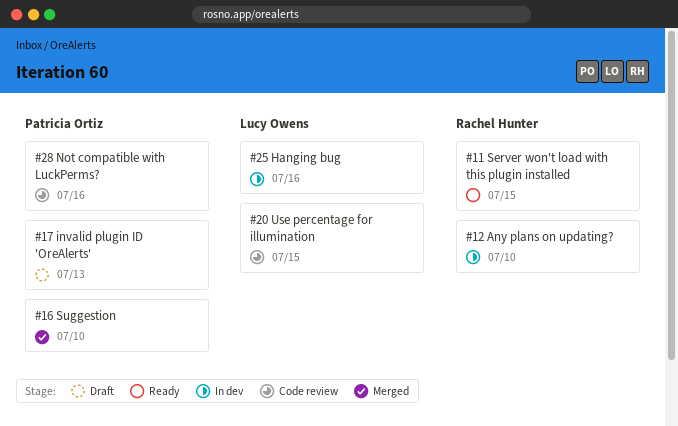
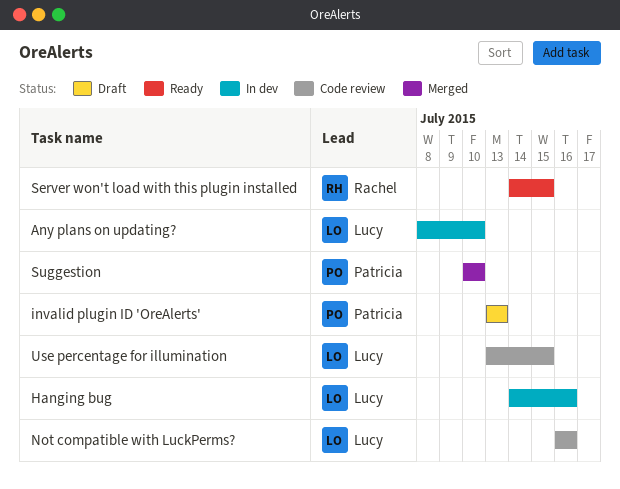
Any plans on updating?, owner: Rachel Hunter -> Lucy Owens
Not compatible with LuckPerms?, owner: Patricia Ortiz -> Lucy Owens

